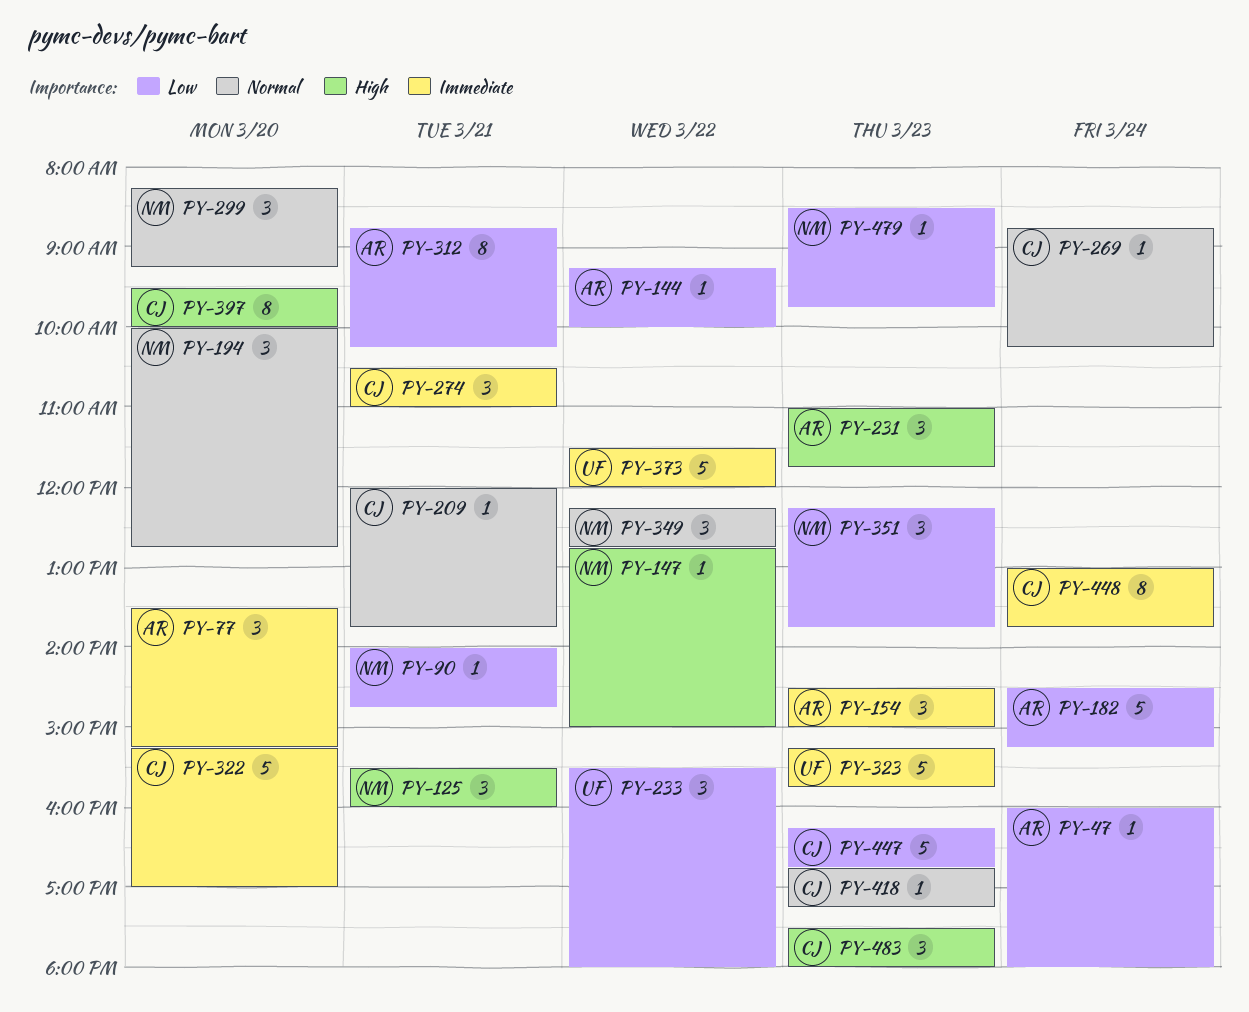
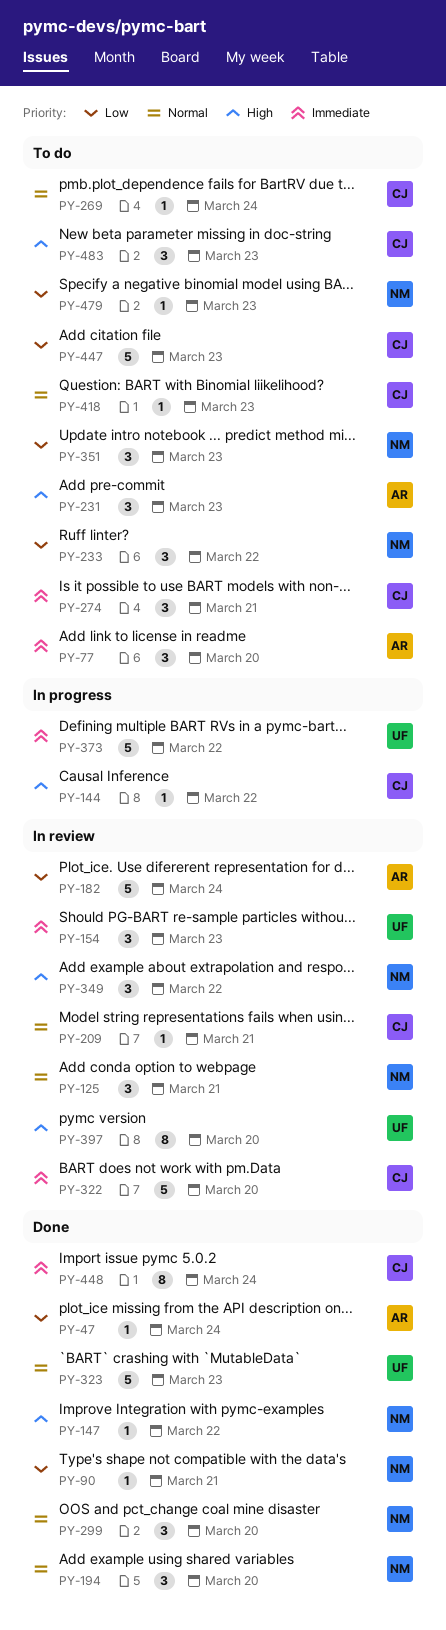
PY-125, priority: High -> Normal
PY-144, owner: AR -> CJ
PY-144, priority: Low -> High
PY-154, owner: AR -> UF
PY-233, owner: UF -> NM
PY-312: present -> none
PY-323, priority: Immediate -> Normal
PY-349, priority: Normal -> High
PY-397, owner: CJ -> UF

